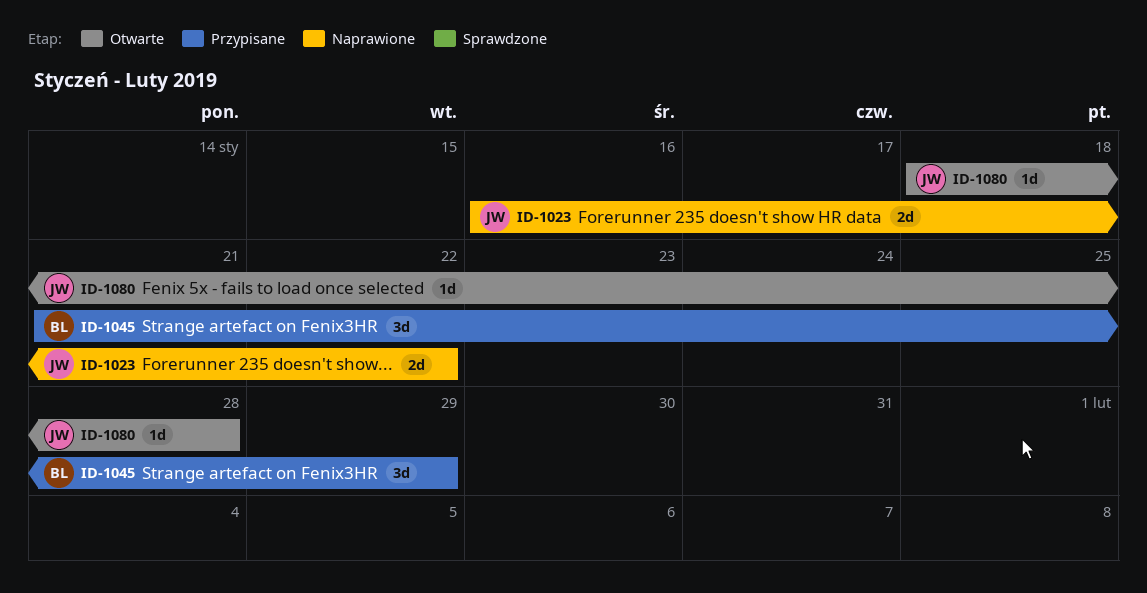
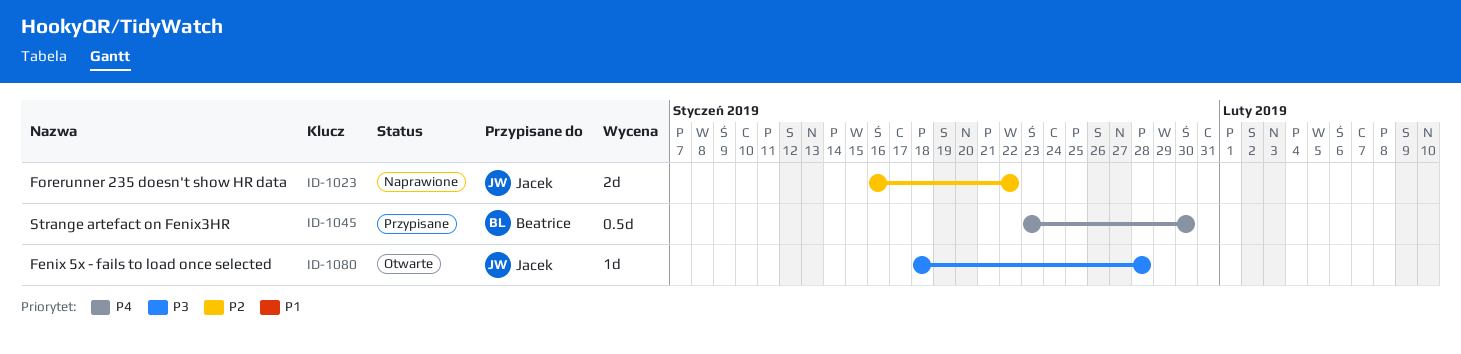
ID-1045, estimate: 3d -> 0.5d
ID-1045, start: Jan 21 -> Jan 23
ID-1045, due: Jan 29 -> Jan 30

